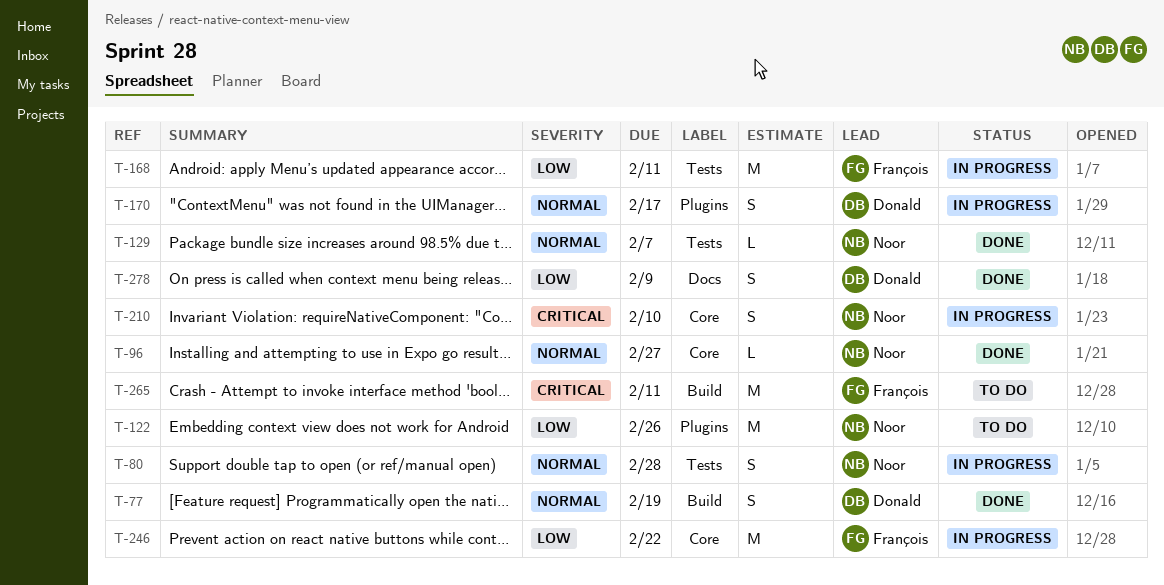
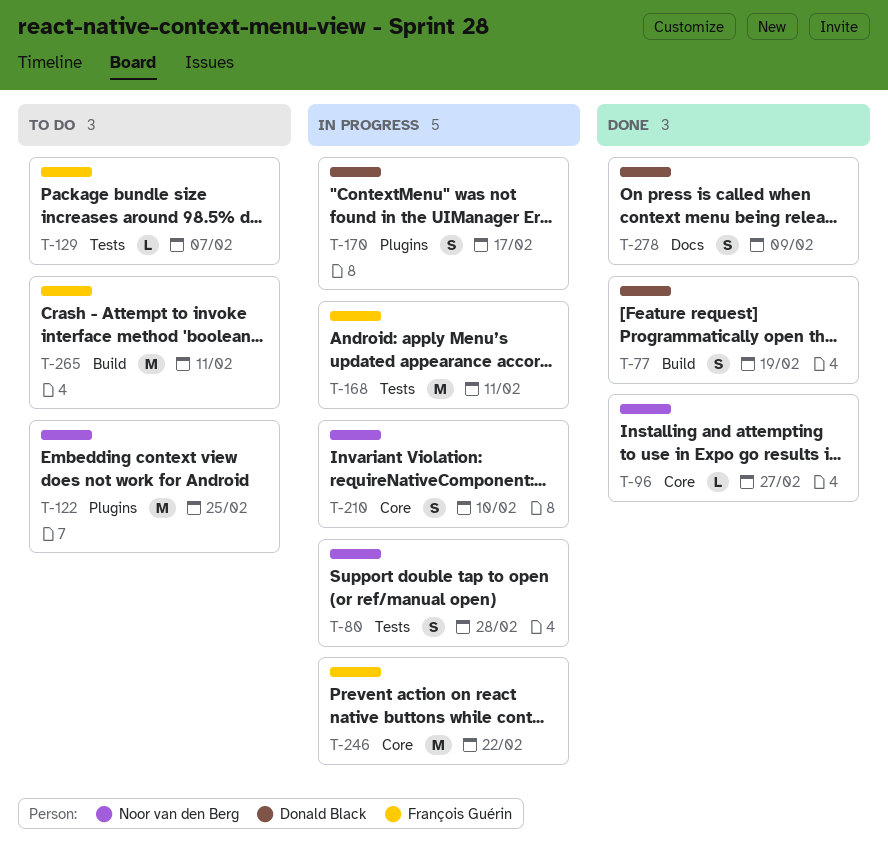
T-122, due: Feb 26 -> Feb 25
T-129, status: Done -> To do
T-129, owner: Noor van den Berg -> François Guérin

